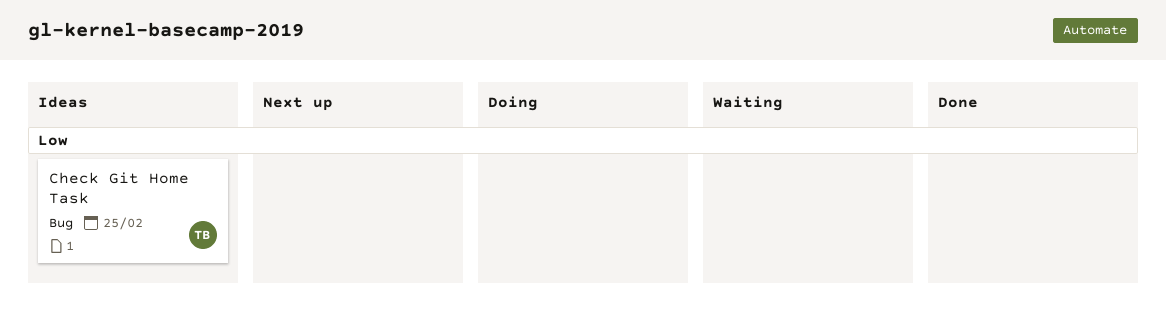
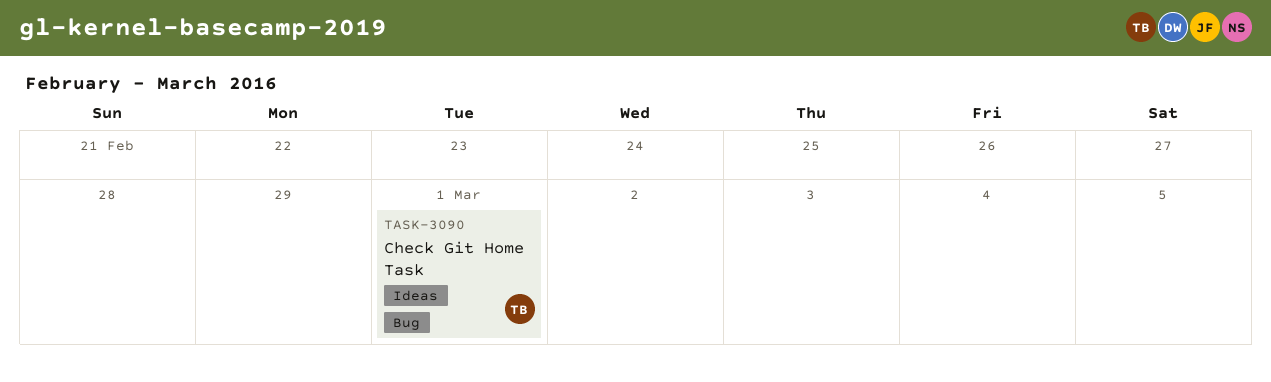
Check Git Home Task, due: Feb 25 -> Mar 1

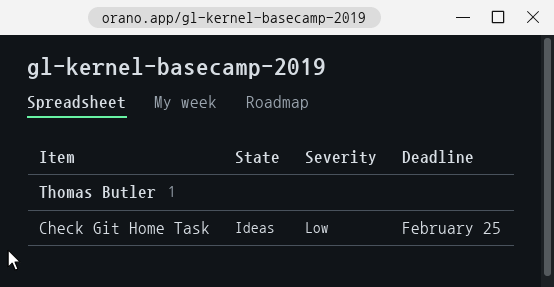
Check Git Home Task, due: Mar 1 -> Feb 25

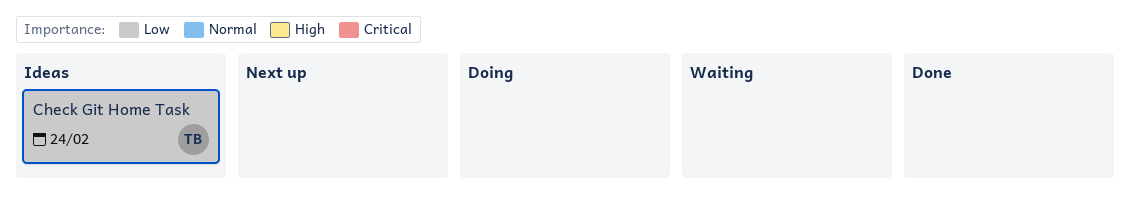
Check Git Home Task, due: Feb 25 -> Feb 24

